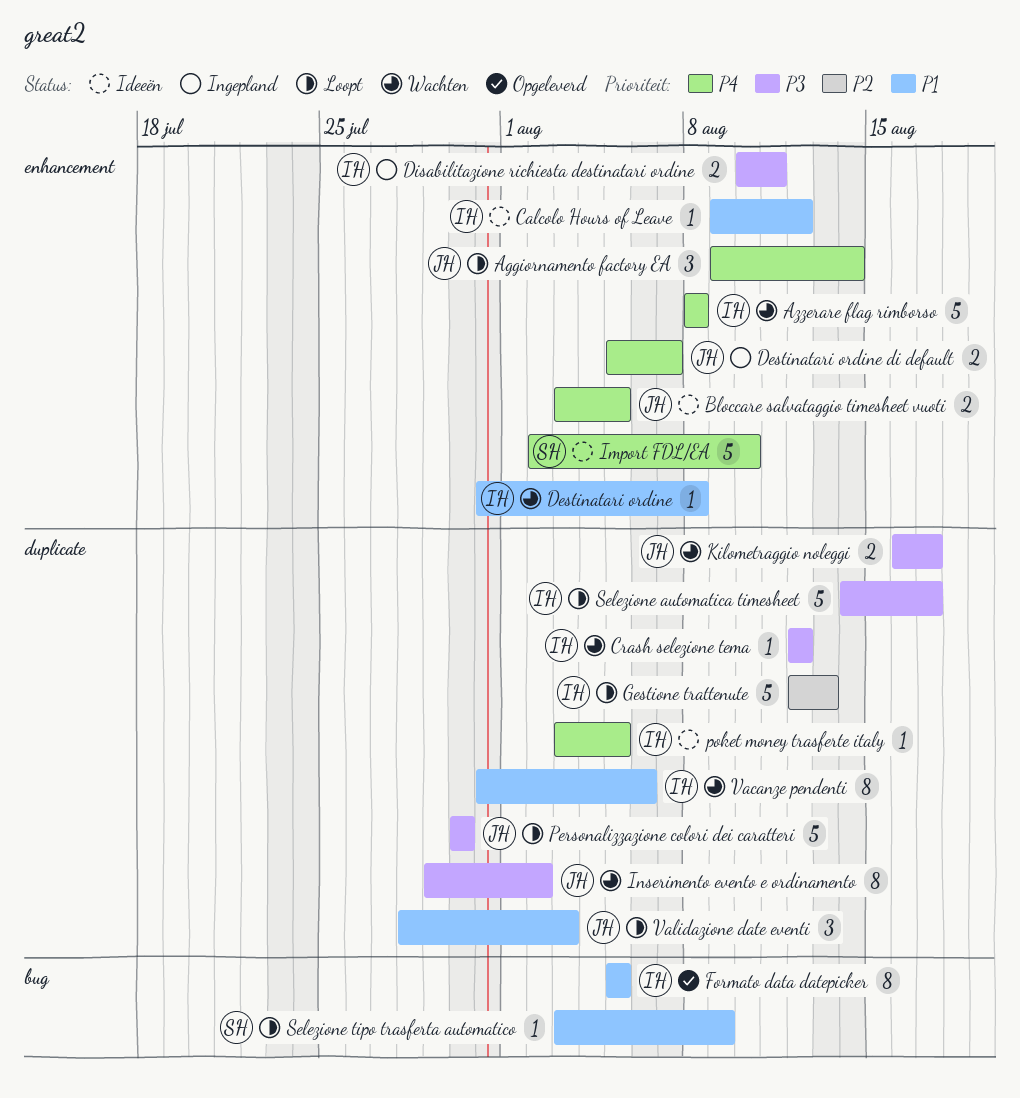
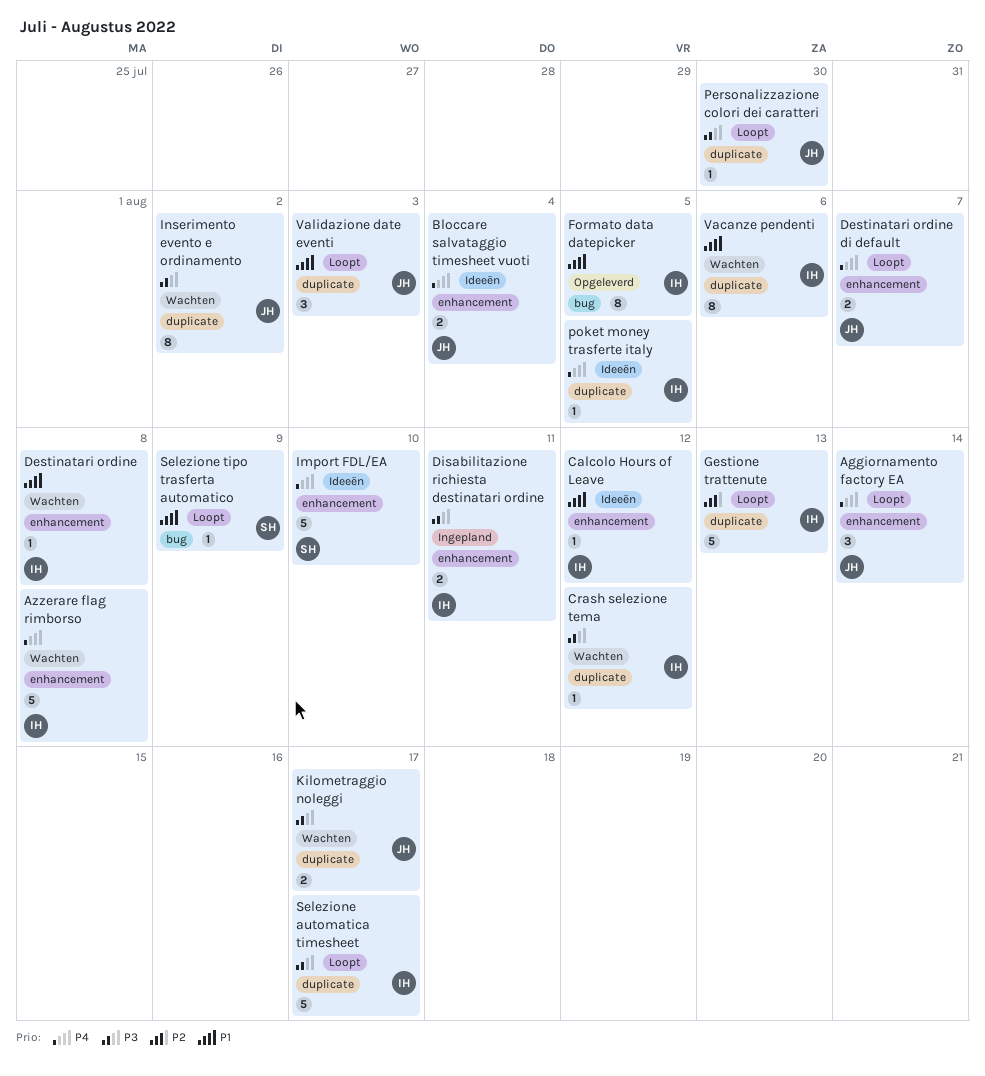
Bloccare salvataggio timesheet vuoti, due: Aug 5 -> Aug 4
Destinatari ordine di default, status: Ingepland -> Loopt
Personalizzazione colori dei caratteri, estimate: 5 -> 1

